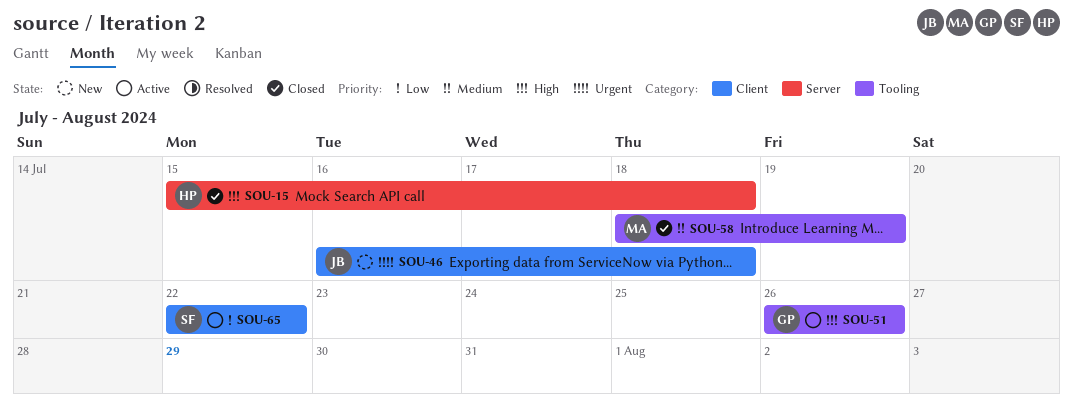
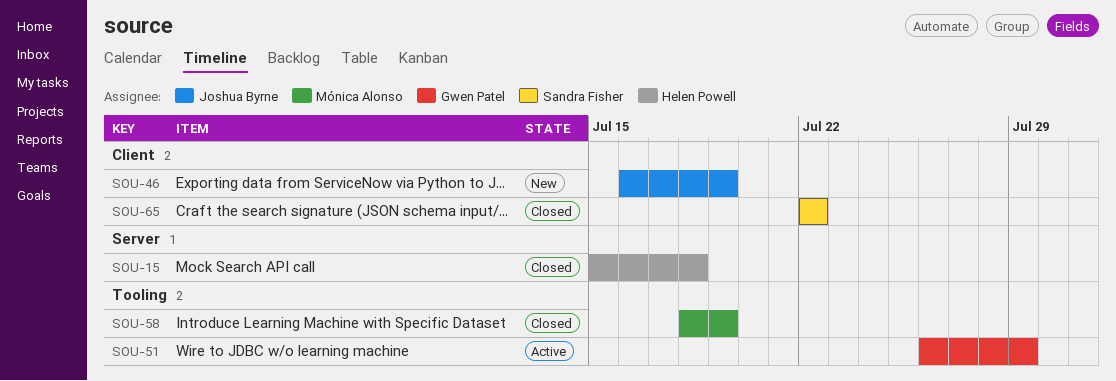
SOU-46, due: Jul 18 -> Jul 19
SOU-51, due: Jul 26 -> Jul 29
SOU-65, status: Active -> Closed

